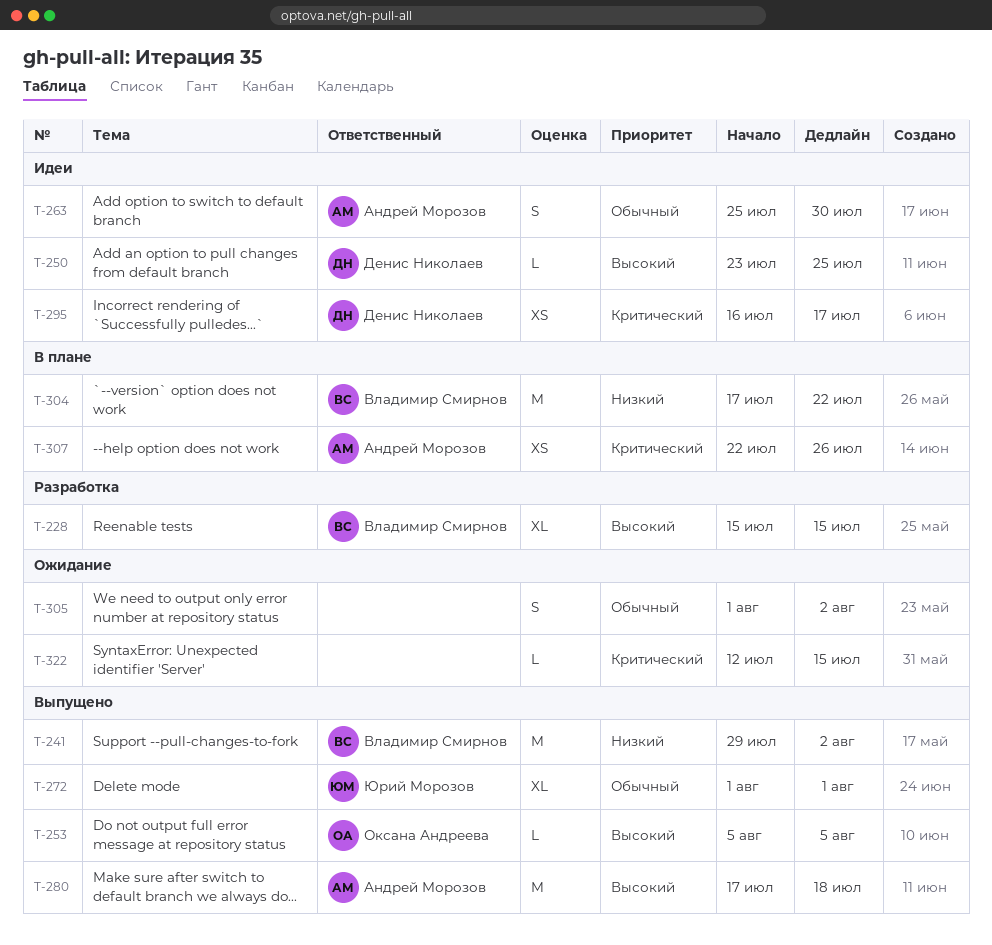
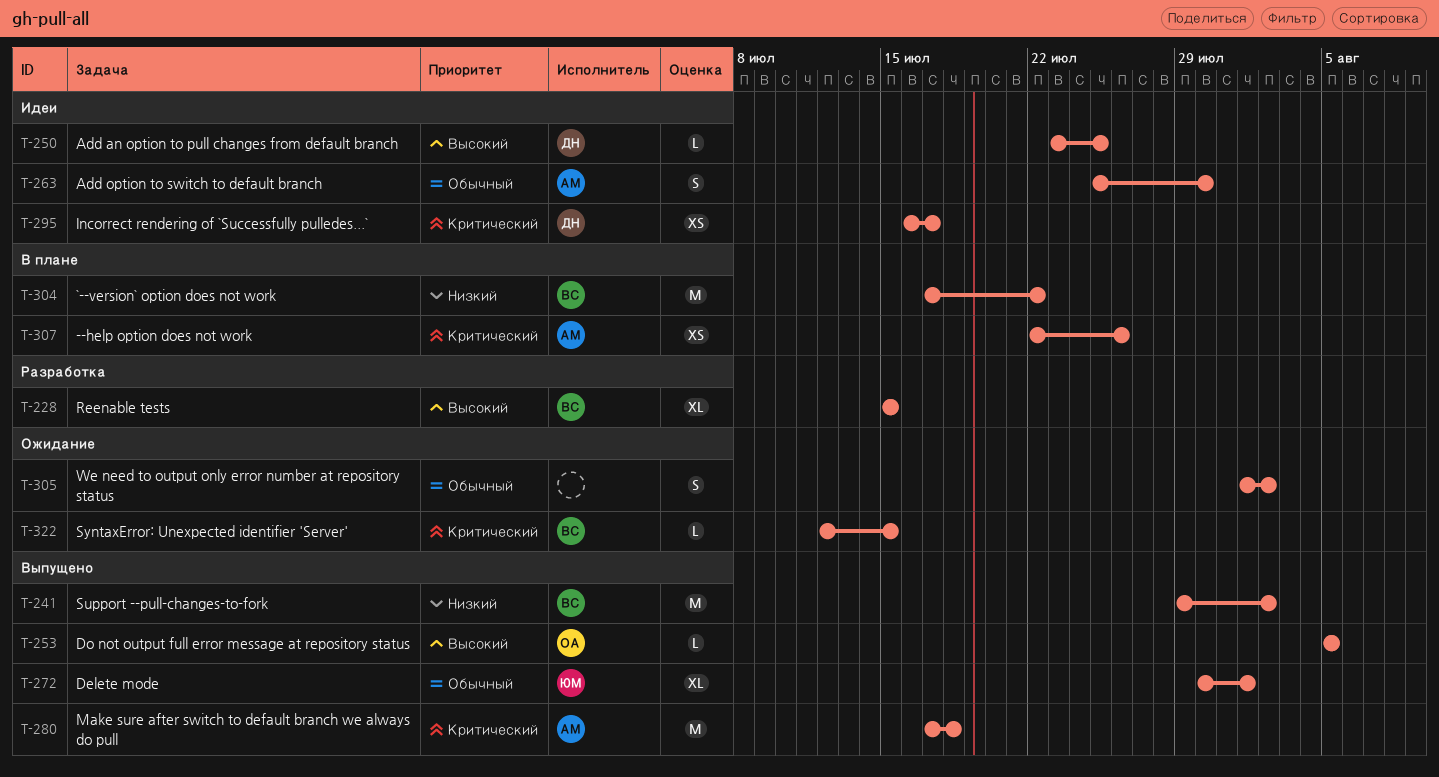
T-272, start: Aug 1 -> Jul 30
T-280, priority: Высокий -> Критический
T-322, owner: none -> Владимир Смирнов

